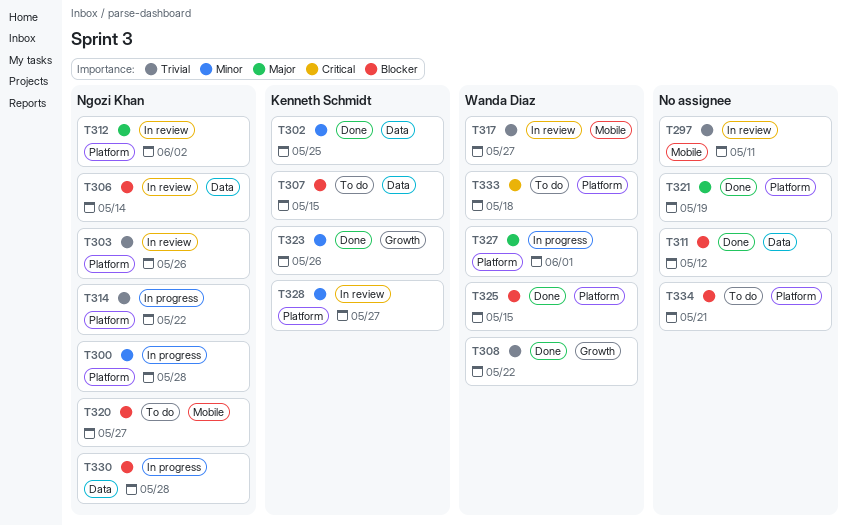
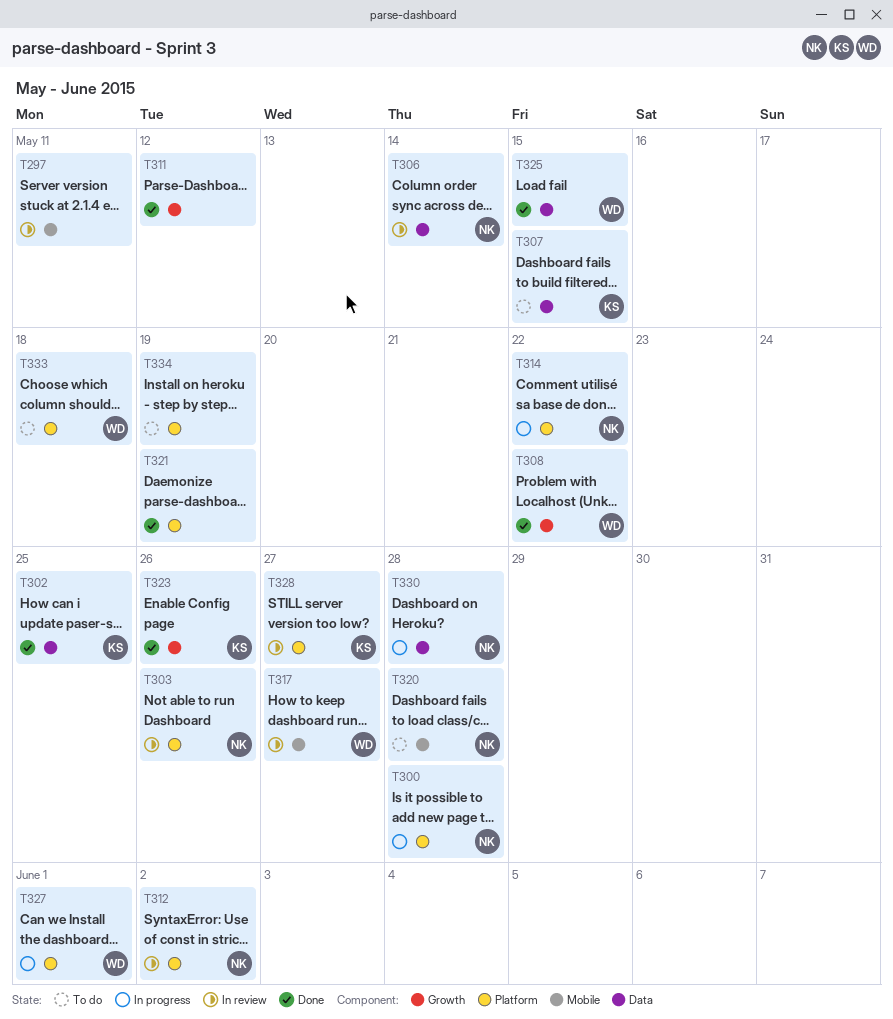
T311, label: Data -> Growth
T320, due: May 27 -> May 28
T325, label: Platform -> Data
T334, due: May 21 -> May 19

